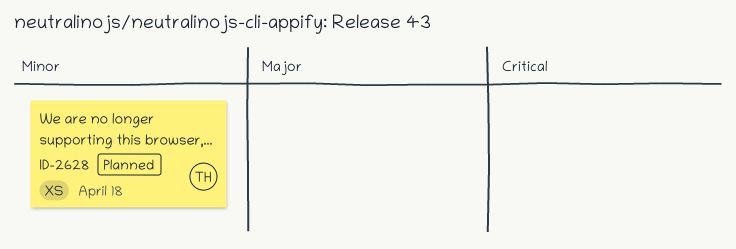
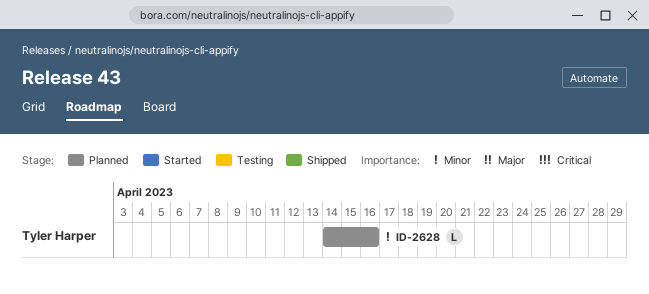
ID-2628, estimate: XS -> L
ID-2628, due: Apr 18 -> Apr 16

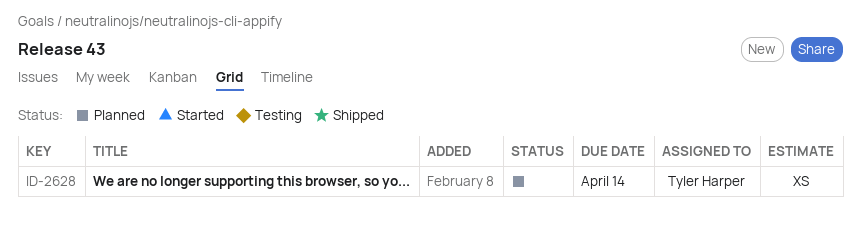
ID-2628, estimate: L -> XS
ID-2628, due: Apr 16 -> Apr 14

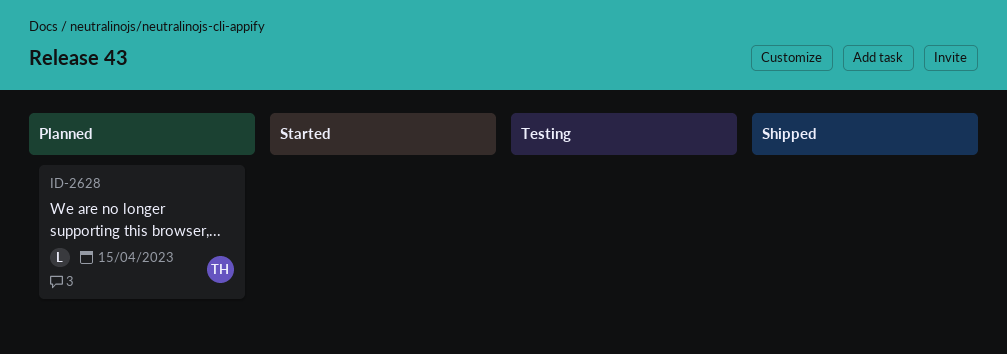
ID-2628, estimate: XS -> L
ID-2628, due: Apr 14 -> Apr 15

